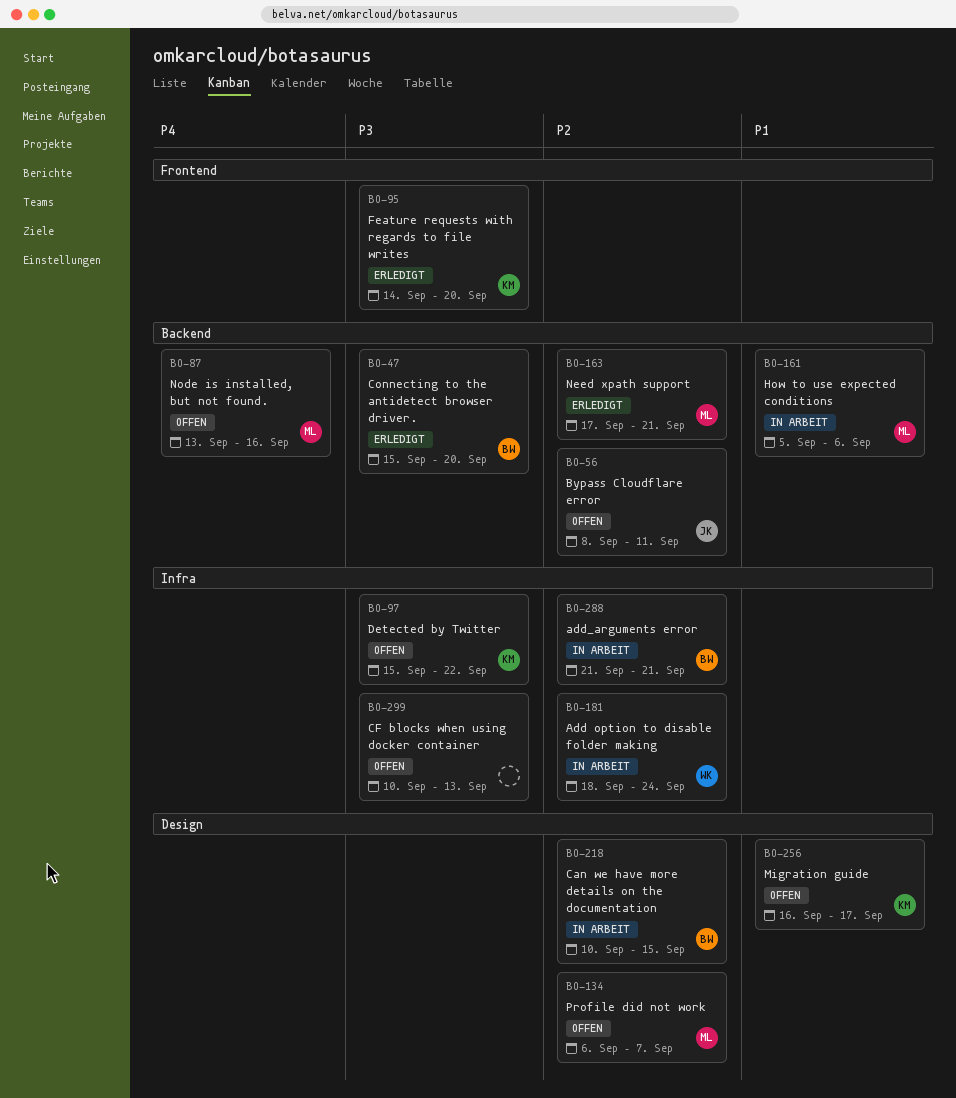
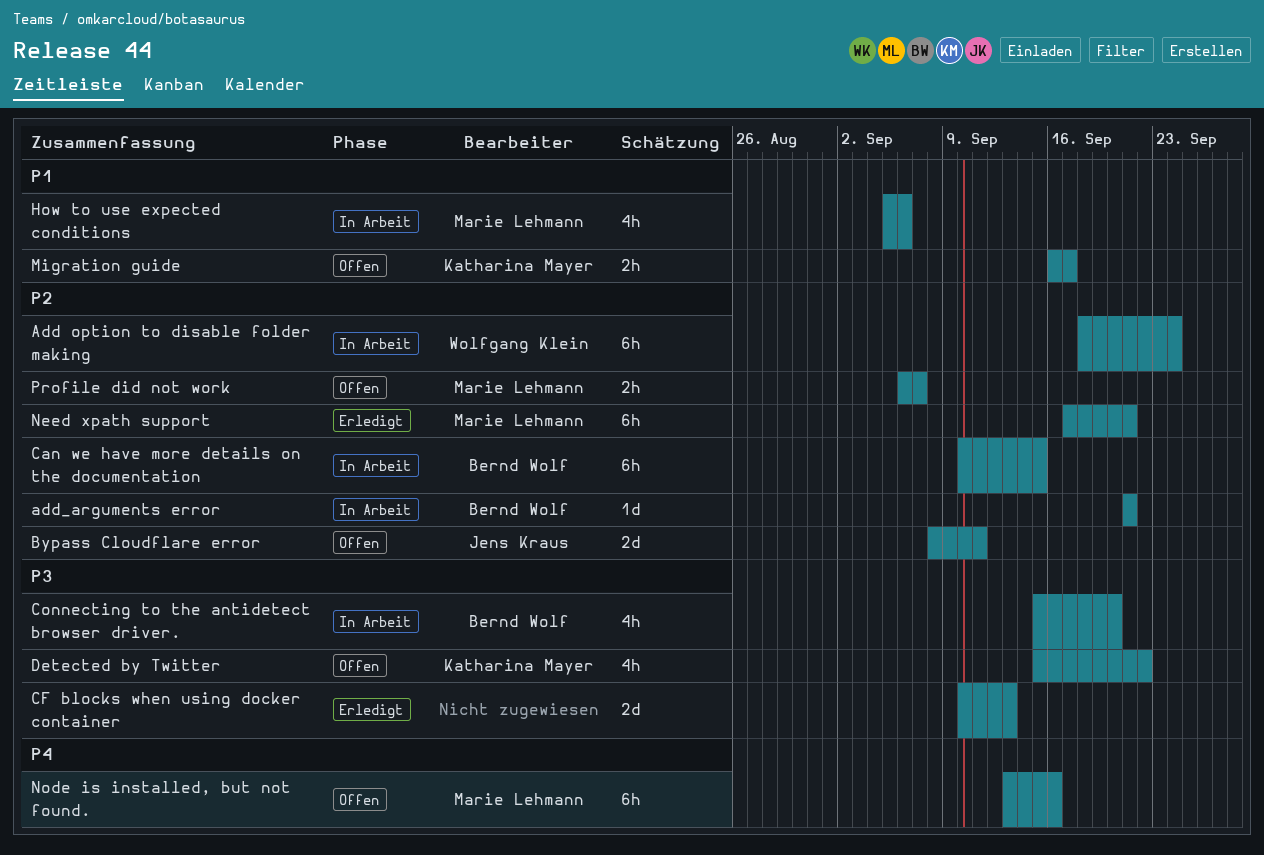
CF blocks when using docker container, status: Offen -> Erledigt
Connecting to the antidetect browser driver., status: Erledigt -> In Arbeit
Feature requests with regards to file writes: present -> none

